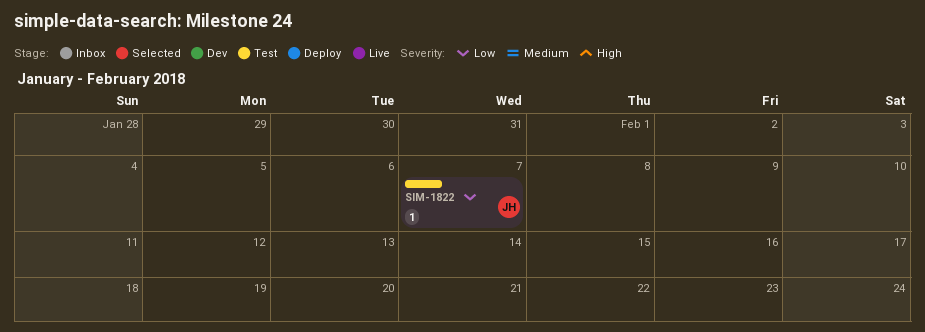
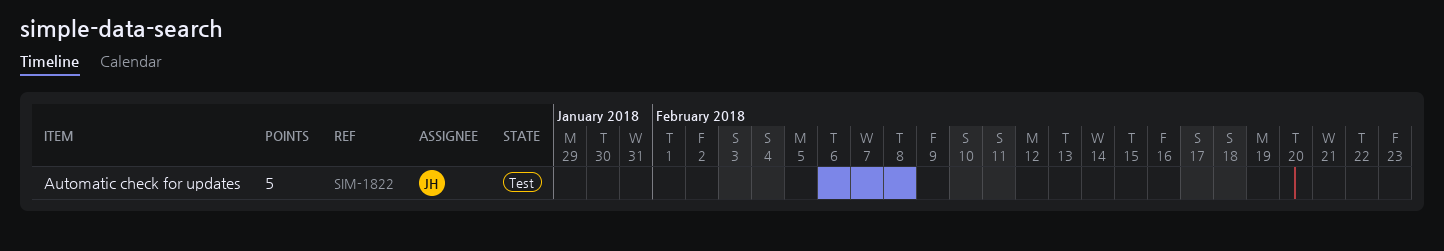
SIM-1822, estimate: 1 -> 5
SIM-1822, due: Feb 7 -> Feb 8

